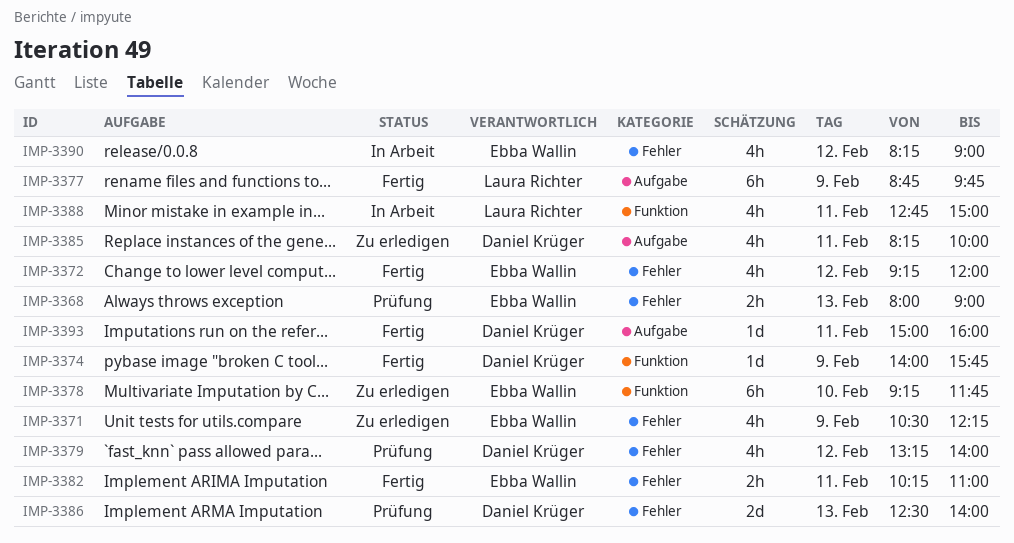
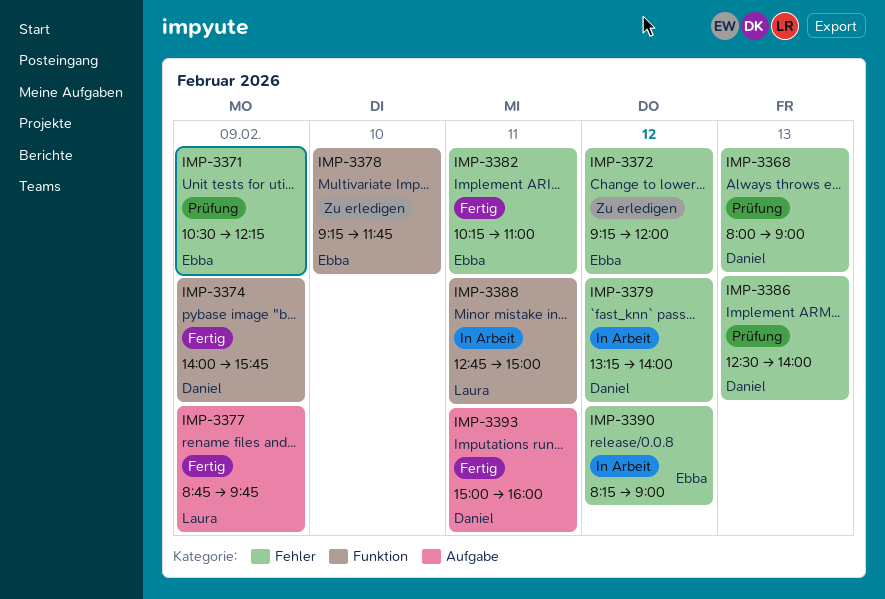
IMP-3368, owner: Ebba Wallin -> Daniel Krüger
IMP-3371, status: Zu erledigen -> Prüfung
IMP-3372, status: Fertig -> Zu erledigen
IMP-3379, status: Prüfung -> In Arbeit
IMP-3385: present -> none

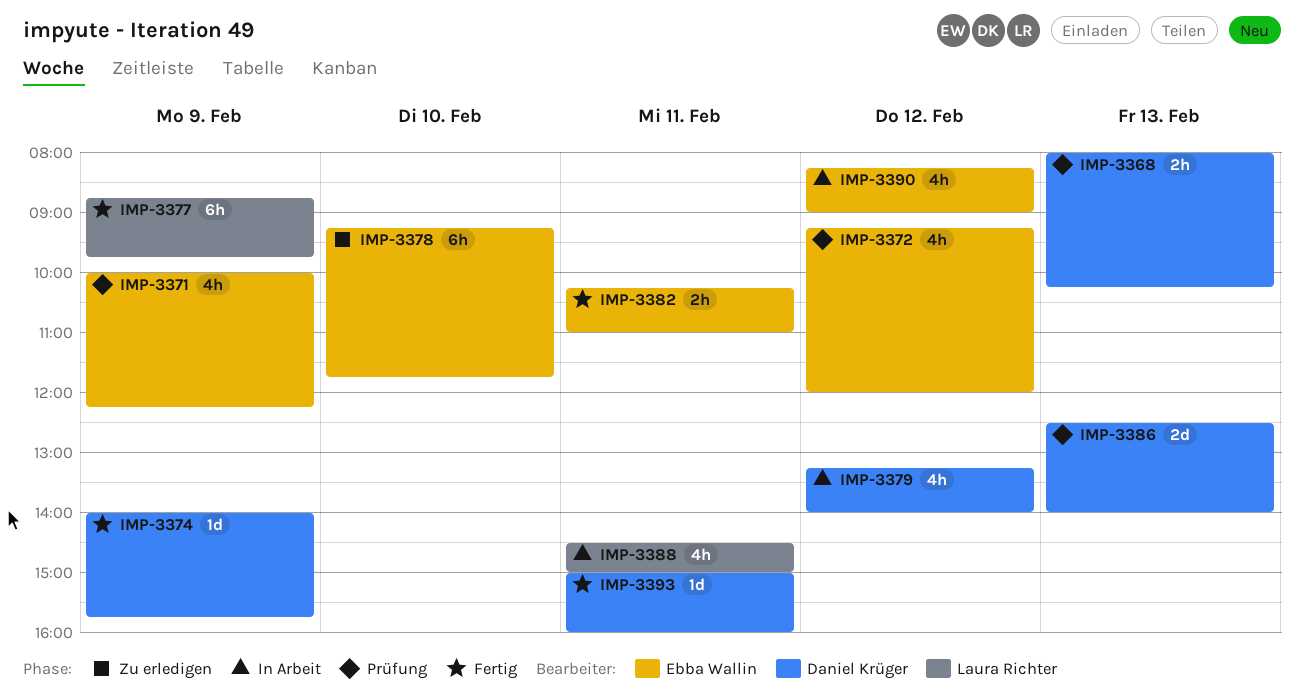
IMP-3368, ends: 09:00 -> 10:15
IMP-3371, begins: 10:30 -> 10:00
IMP-3372, status: Zu erledigen -> Prüfung
IMP-3388, begins: 12:45 -> 14:30

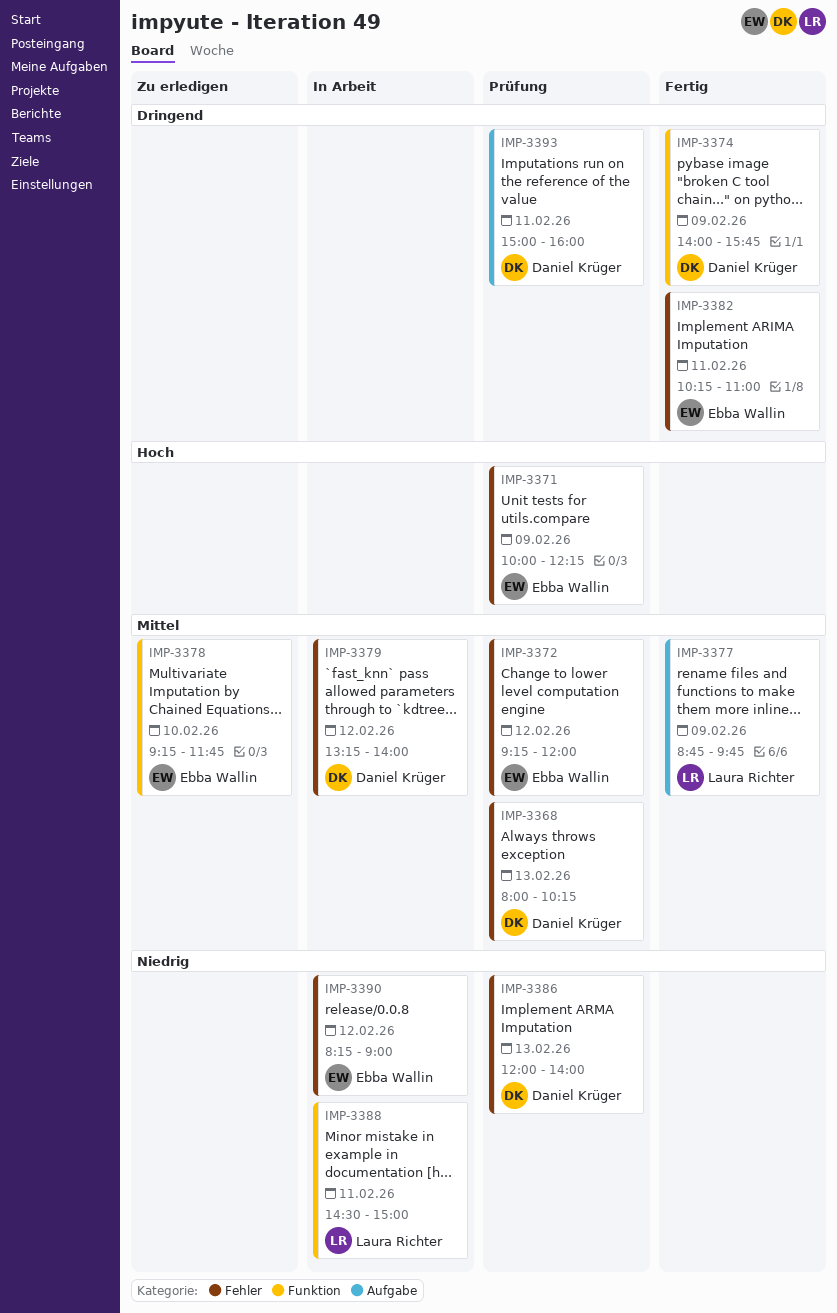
IMP-3386, begins: 12:30 -> 12:00
IMP-3393, status: Fertig -> Prüfung

